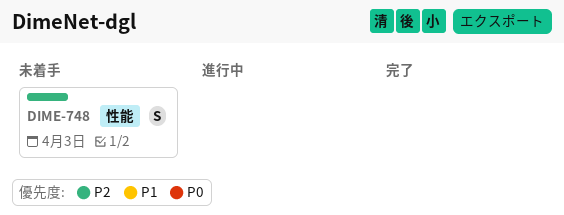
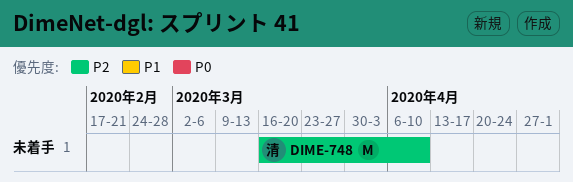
DIME-748, estimate: S -> M
DIME-748, due: Apr 3 -> Apr 10

